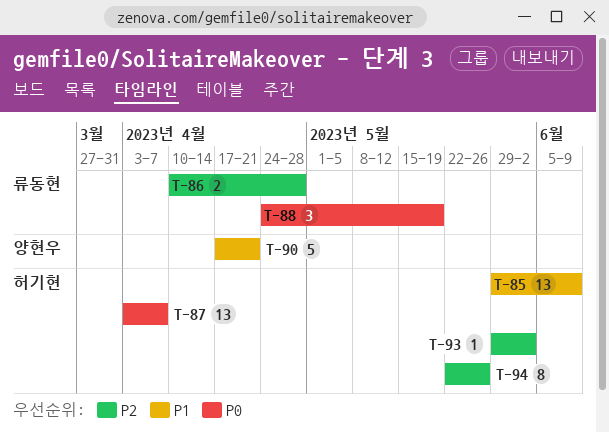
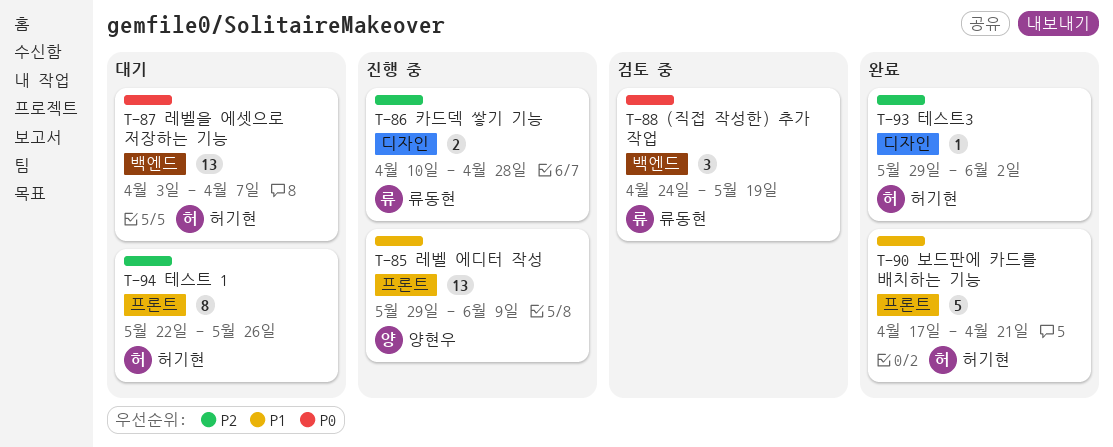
T-85, owner: 허기현 -> 양현우
T-90, owner: 양현우 -> 허기현

